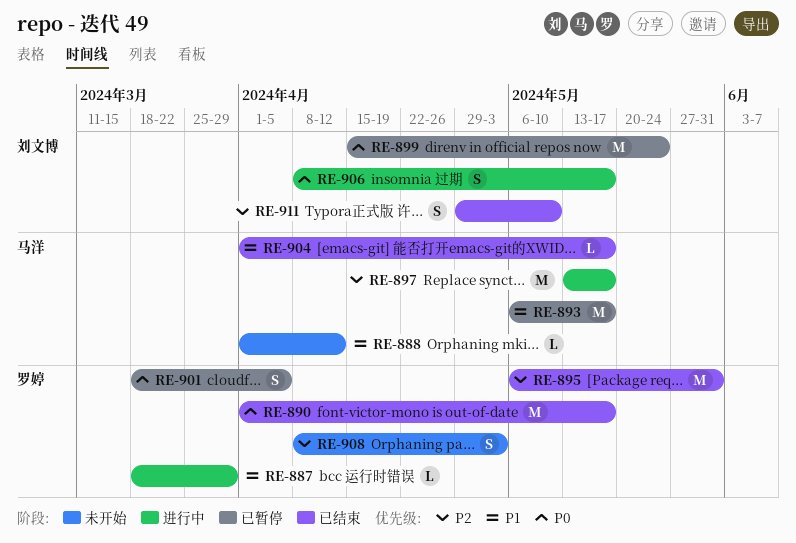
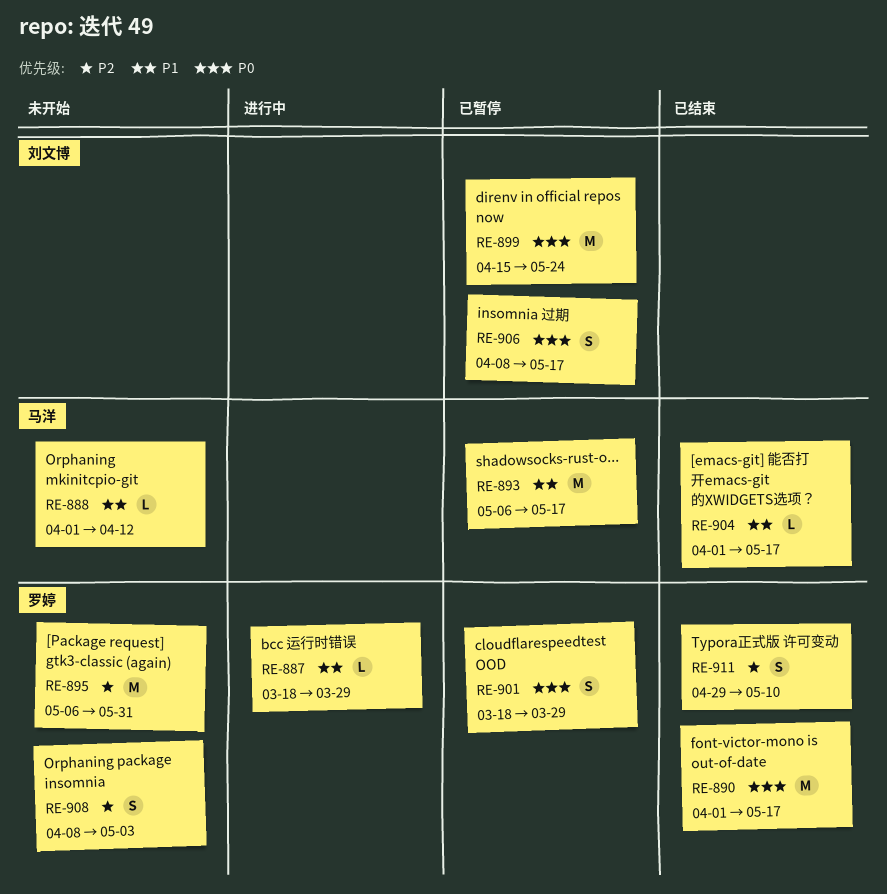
RE-895, status: 已结束 -> 未开始
RE-897: present -> none
RE-901, due: Apr 5 -> Mar 29
RE-906, status: 进行中 -> 已暂停
RE-911, owner: 刘文博 -> 罗婷

